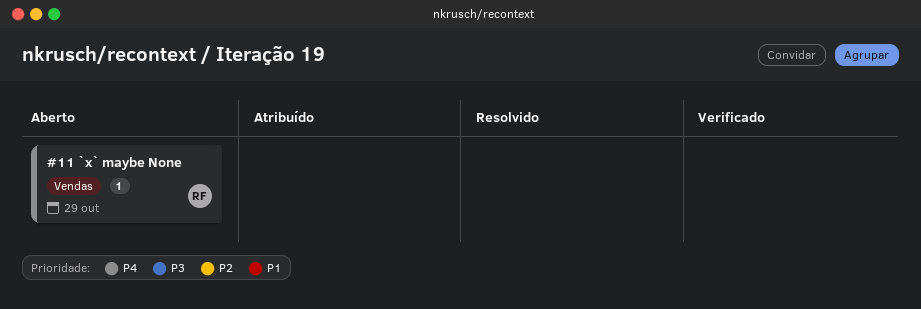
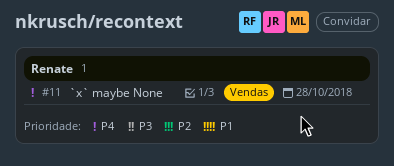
#11, due: Oct 29 -> Oct 28

